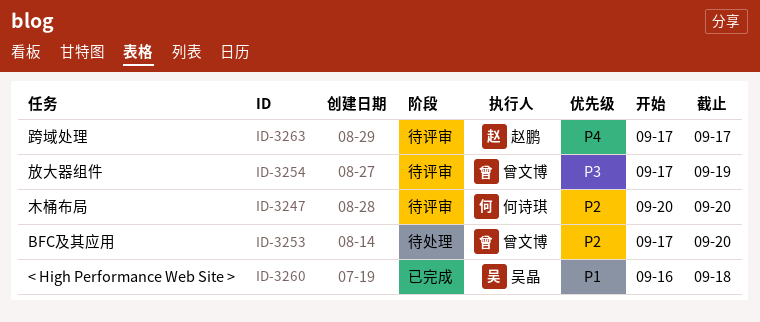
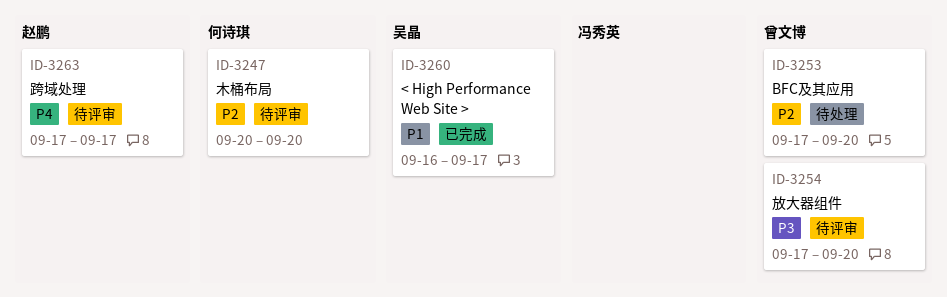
ID-3254, due: Sep 19 -> Sep 20
ID-3260, due: Sep 18 -> Sep 17

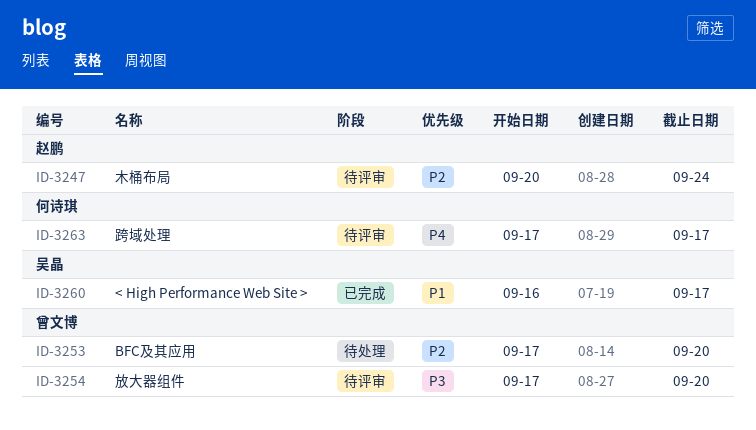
ID-3247, owner: 何诗琪 -> 赵鹏
ID-3247, due: Sep 20 -> Sep 24
ID-3263, owner: 赵鹏 -> 何诗琪

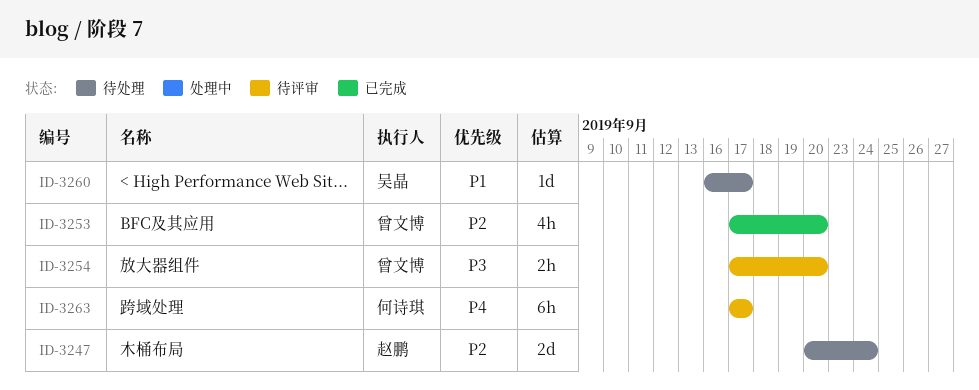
ID-3247, status: 待评审 -> 待处理
ID-3253, status: 待处理 -> 已完成
ID-3260, status: 已完成 -> 待处理

